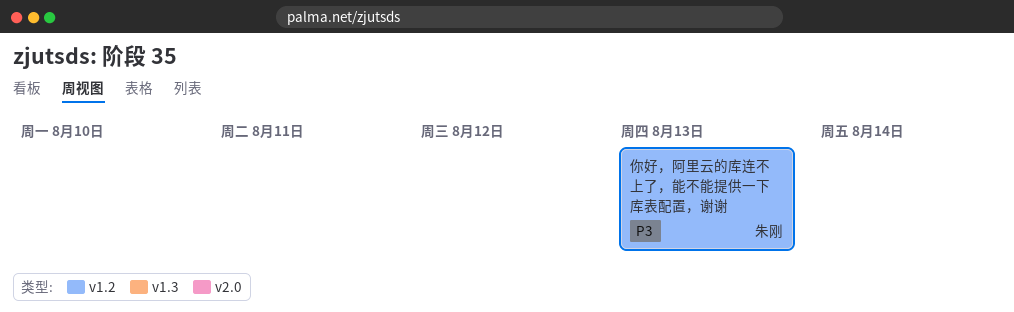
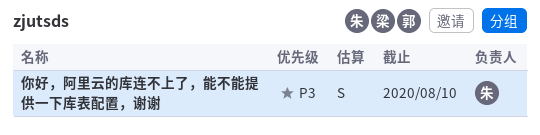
你好，阿里云的库连不上了，能不能提供一下库表配置，谢谢, due: Aug 13 -> Aug 10

